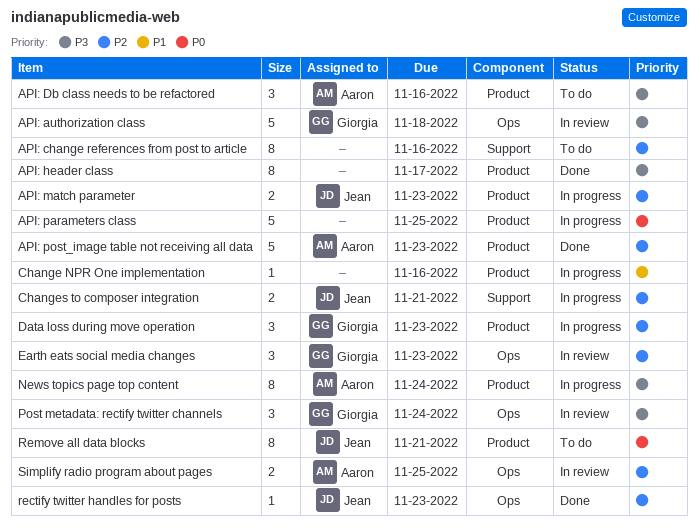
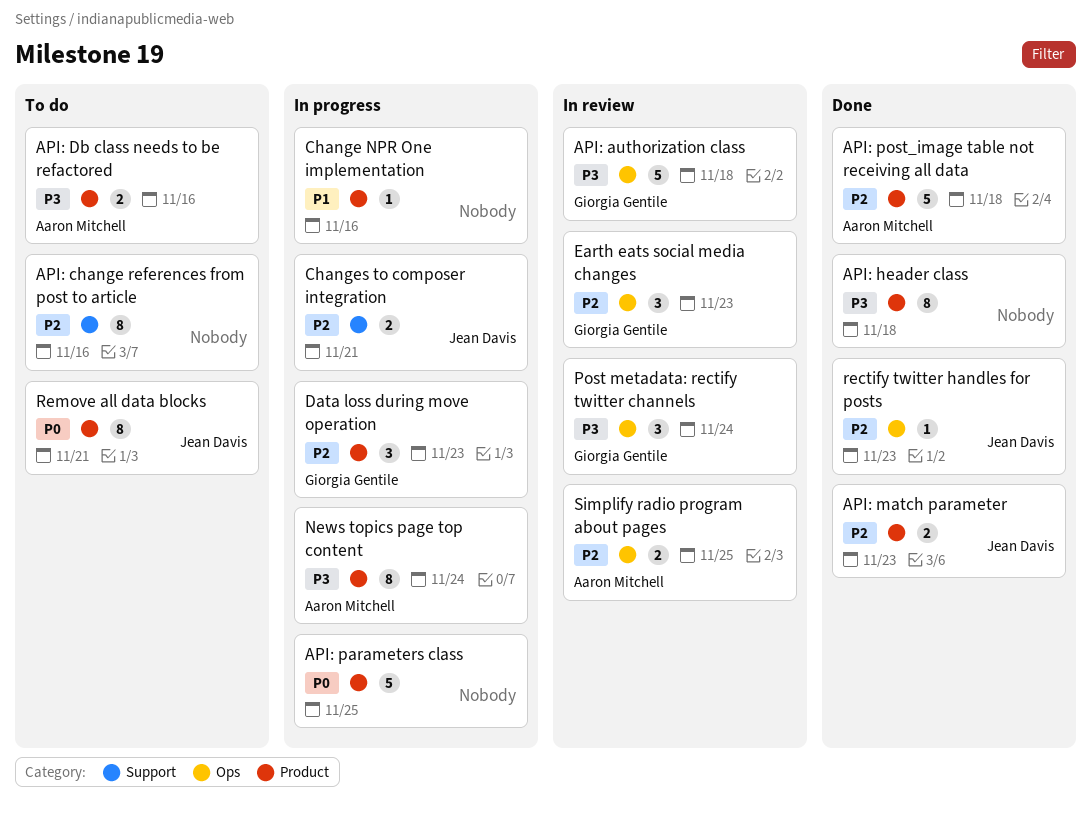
API: Db class needs to be refactored, estimate: 3 -> 2
API: header class, due: Nov 17 -> Nov 18
API: match parameter, status: In progress -> Done
API: post_image table not receiving all data, due: Nov 23 -> Nov 18

